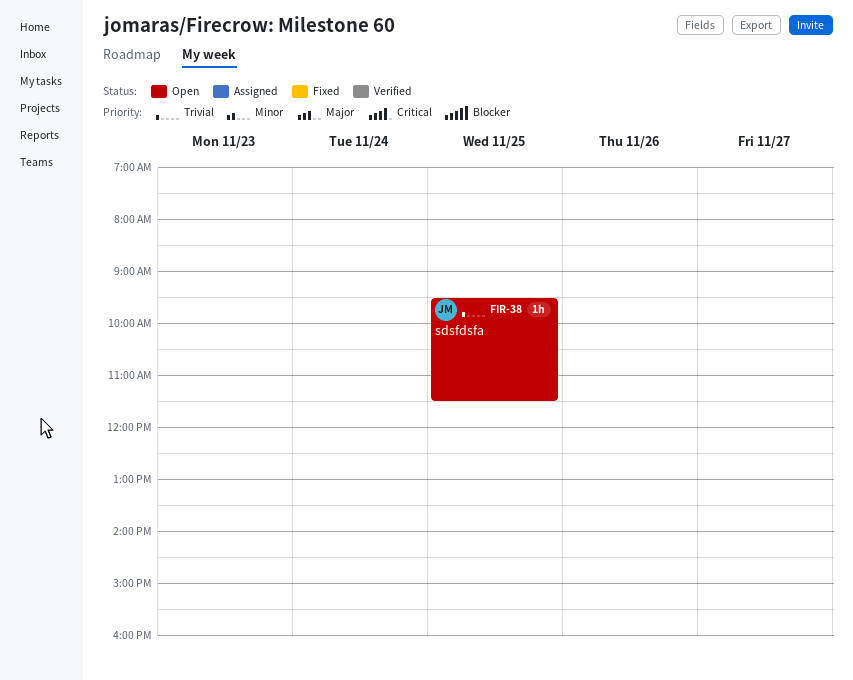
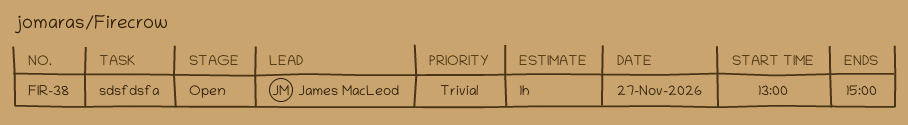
FIR-38, day: Nov 25 -> Nov 27
FIR-38, begins: 09:30 -> 13:00
FIR-38, ends: 11:30 -> 15:00

